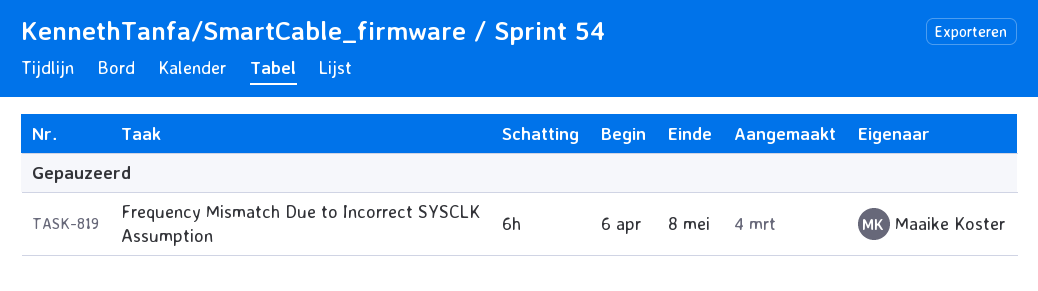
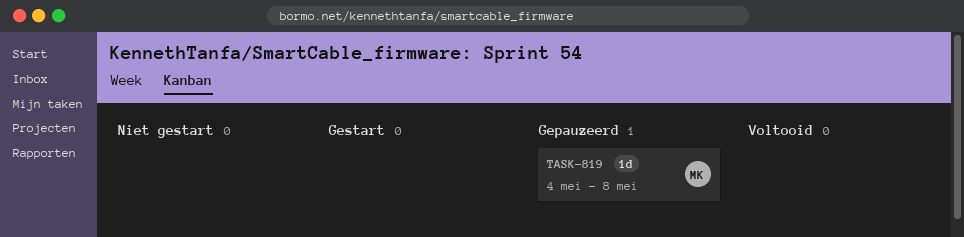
TASK-819, estimate: 6h -> 1d
TASK-819, start: Apr 6 -> May 4

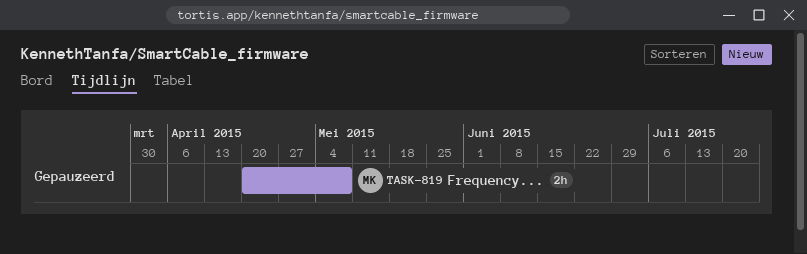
TASK-819, estimate: 1d -> 2h
TASK-819, start: May 4 -> Apr 20

